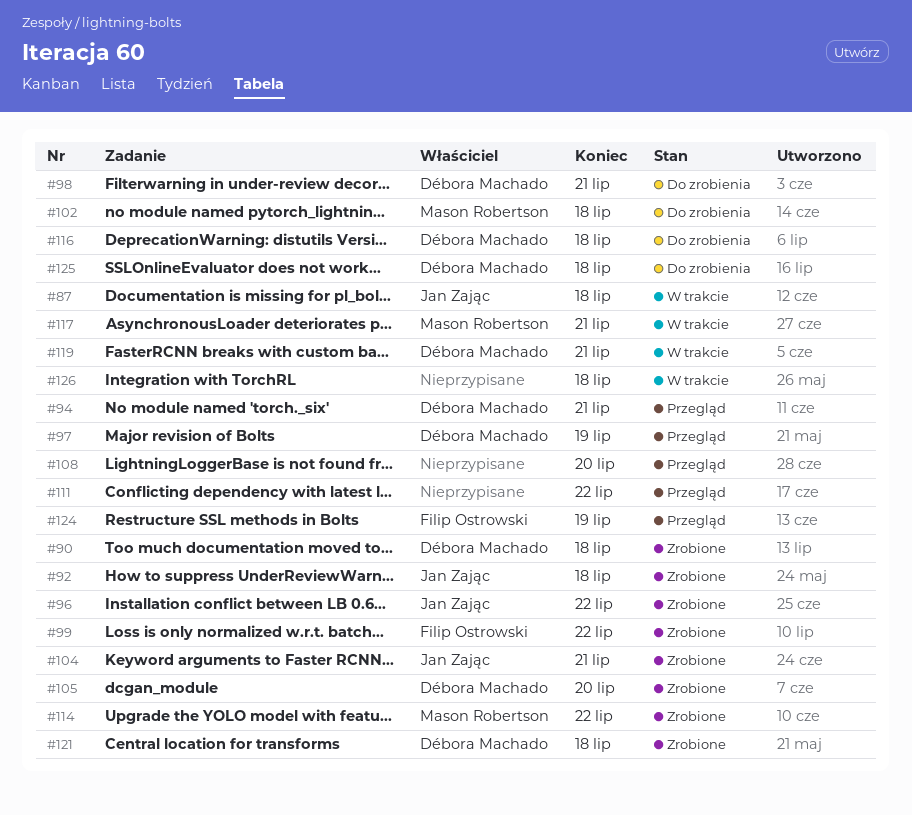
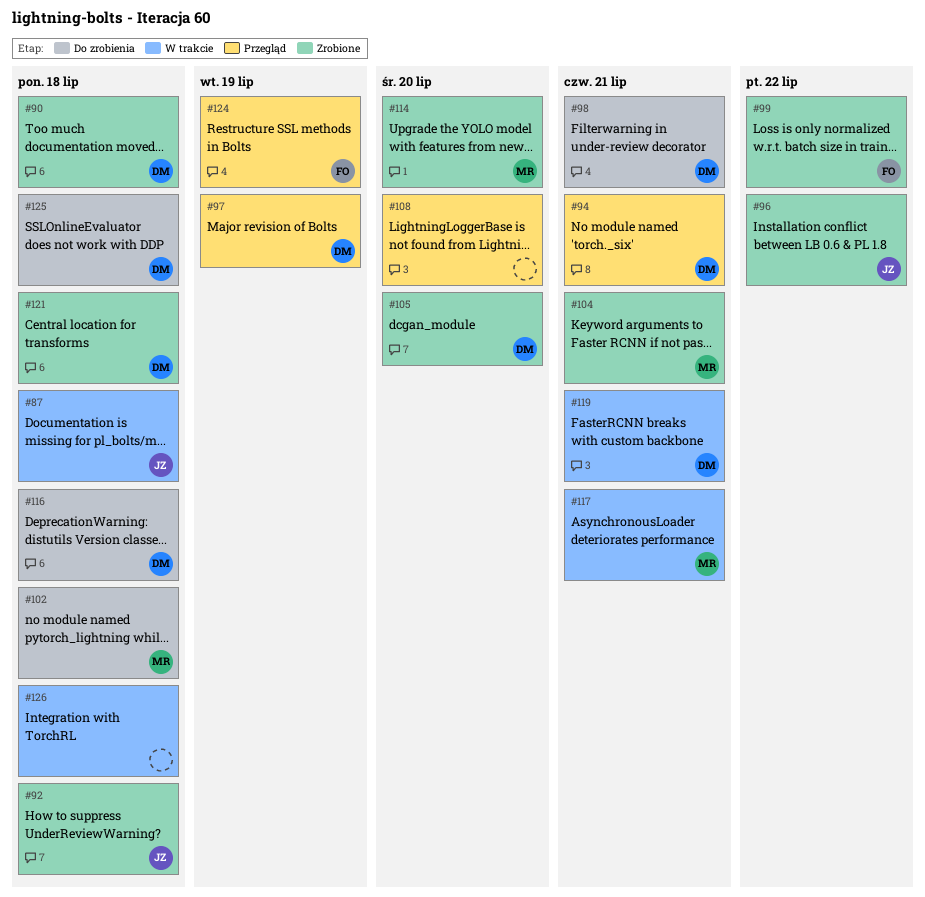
#104, owner: Jan Zając -> Mason Robertson
#111: present -> none
#114, due: Jul 22 -> Jul 20

